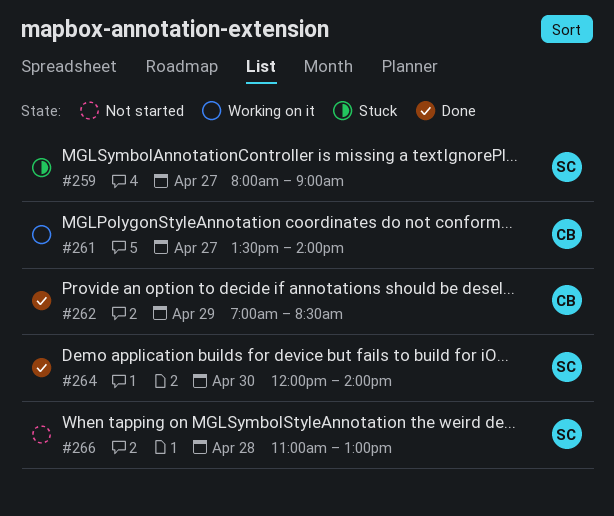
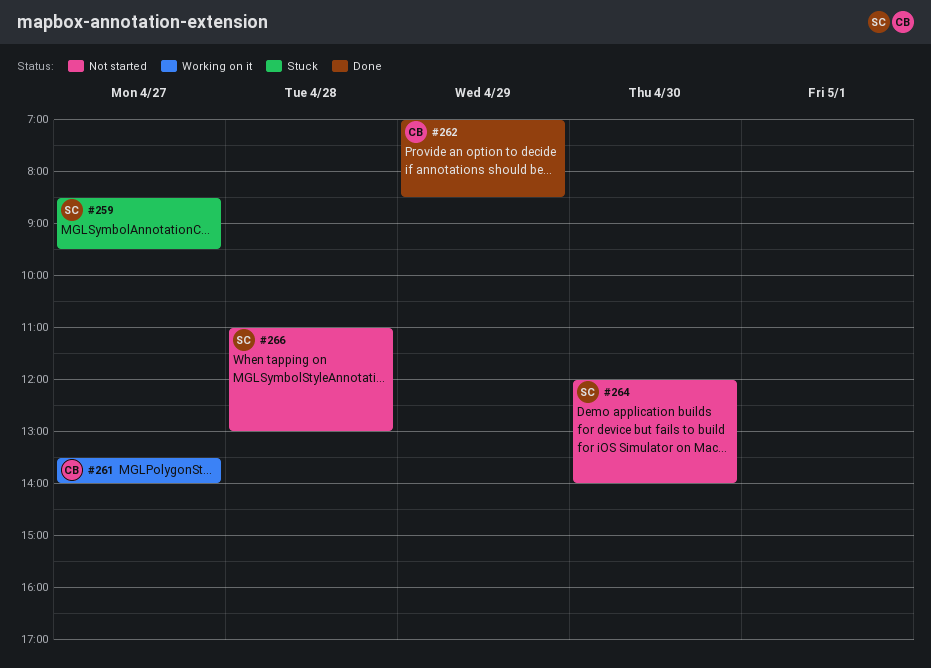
#259, begins: 08:00 -> 08:30
#259, ends: 09:00 -> 09:30
#264, status: Done -> Not started

